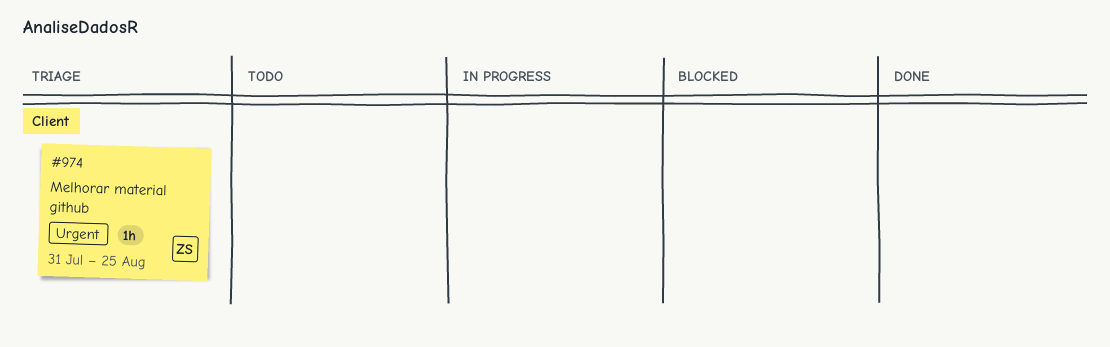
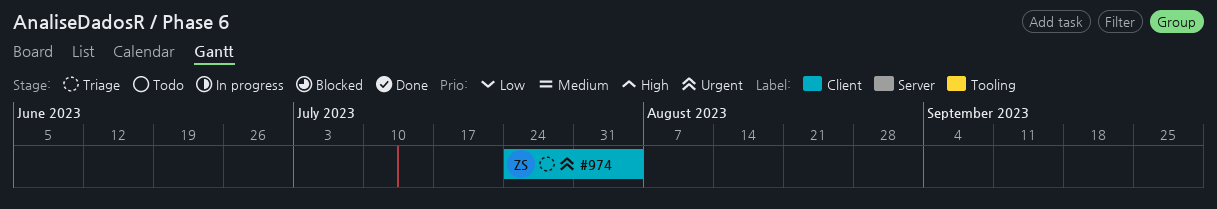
#974, start: Jul 31 -> Jul 24
#974, due: Aug 25 -> Aug 4

